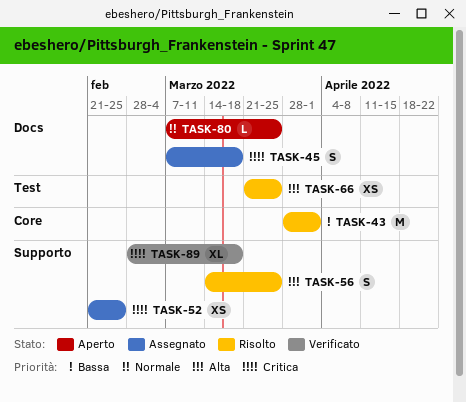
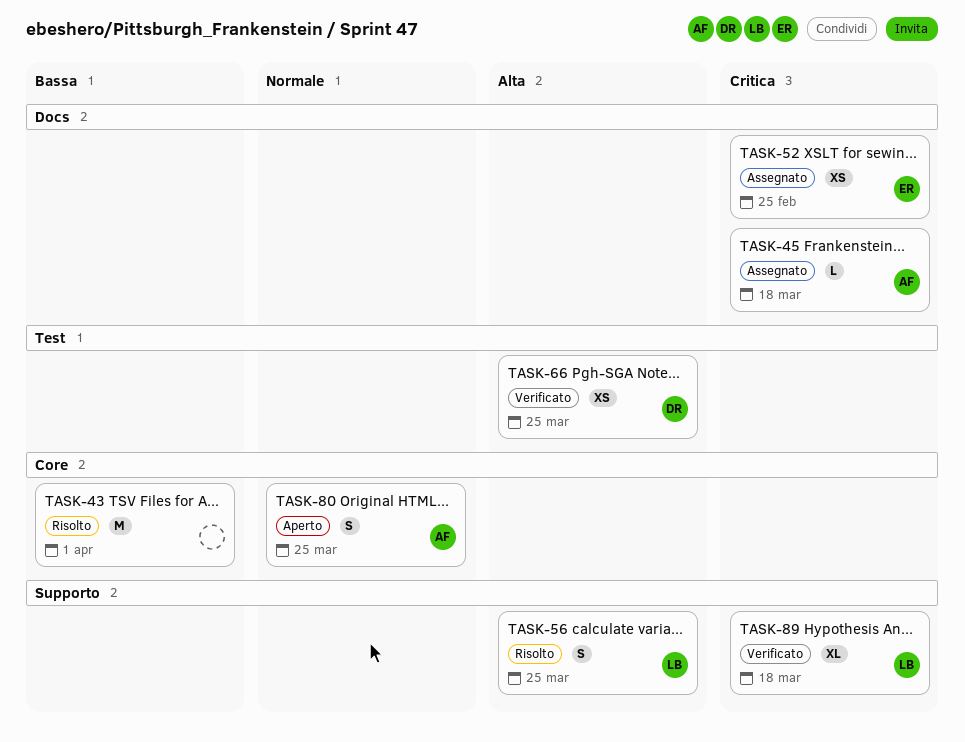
TASK-45, estimate: S -> L
TASK-52, label: Supporto -> Docs
TASK-66, status: Risolto -> Verificato
TASK-80, label: Docs -> Core
TASK-80, estimate: L -> S

